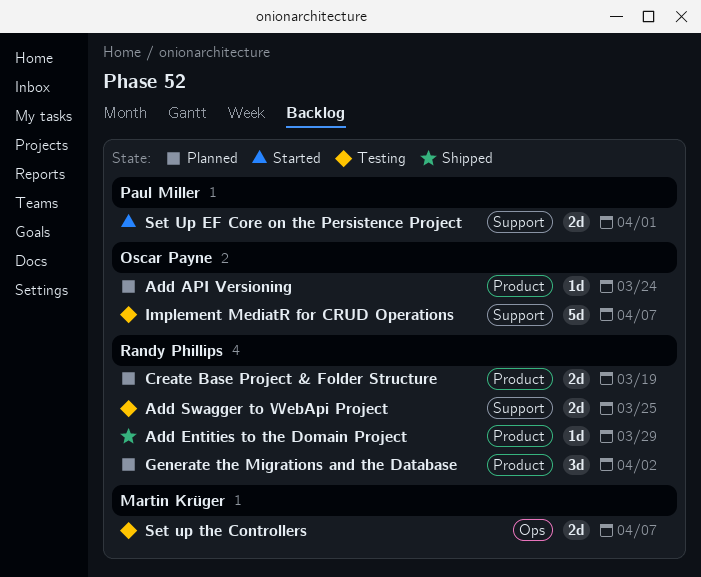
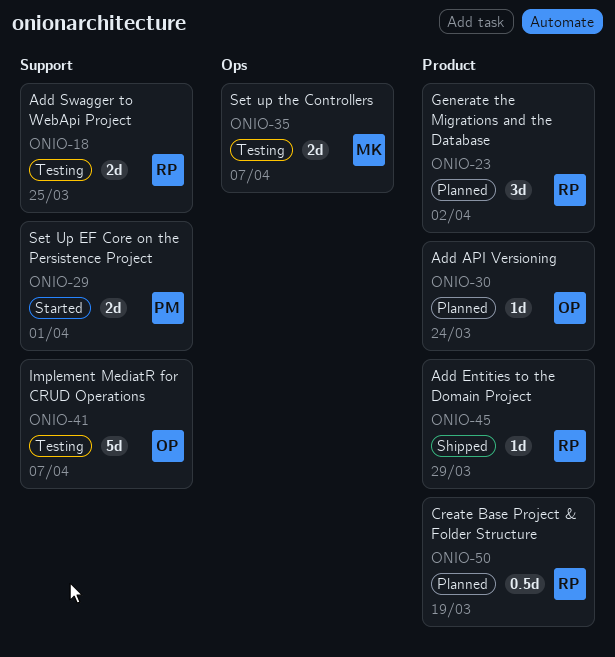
Create Base Project & Folder Structure, estimate: 2d -> 0.5d

